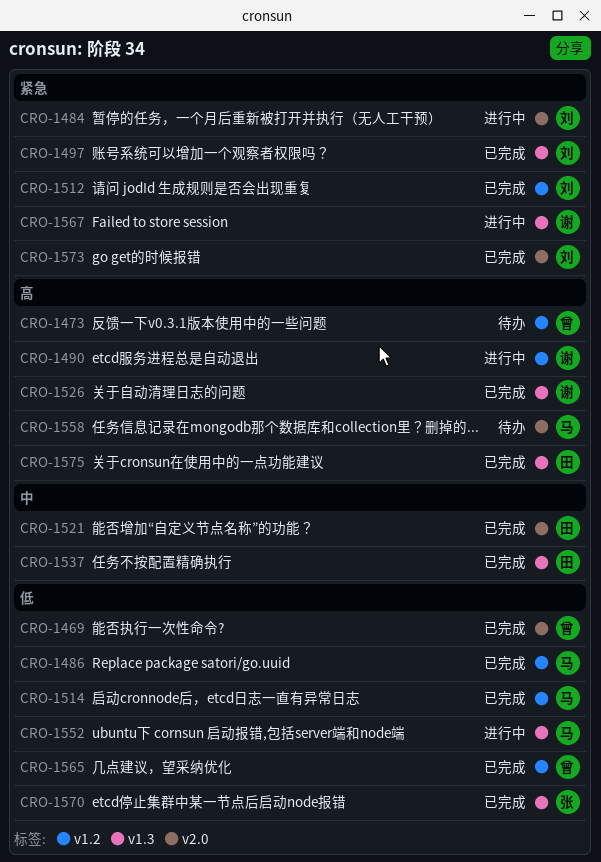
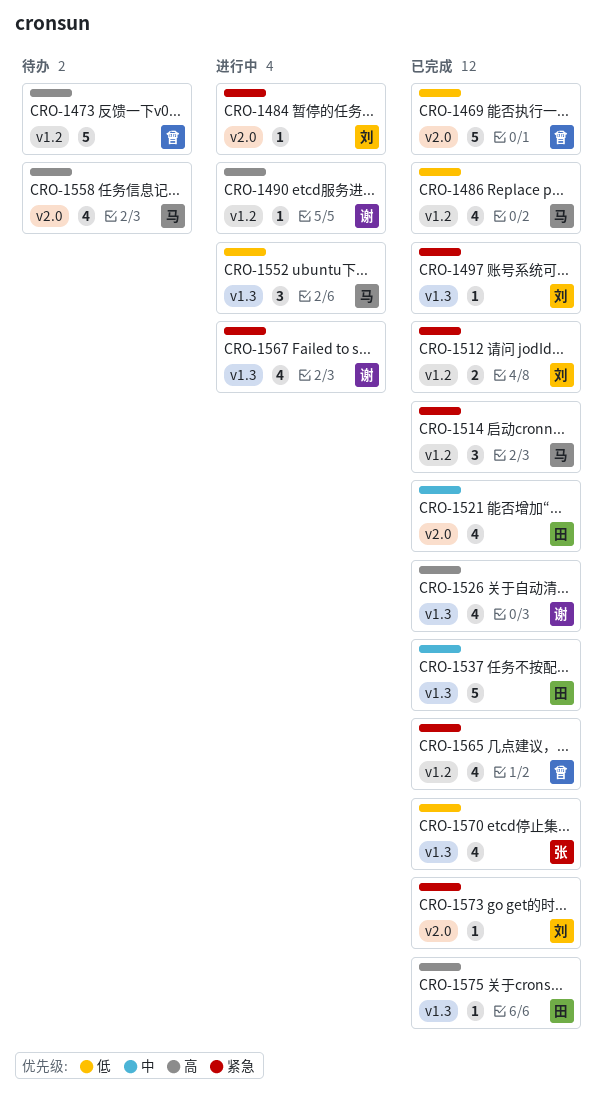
CRO-1514, priority: 低 -> 紧急
CRO-1565, priority: 低 -> 紧急

